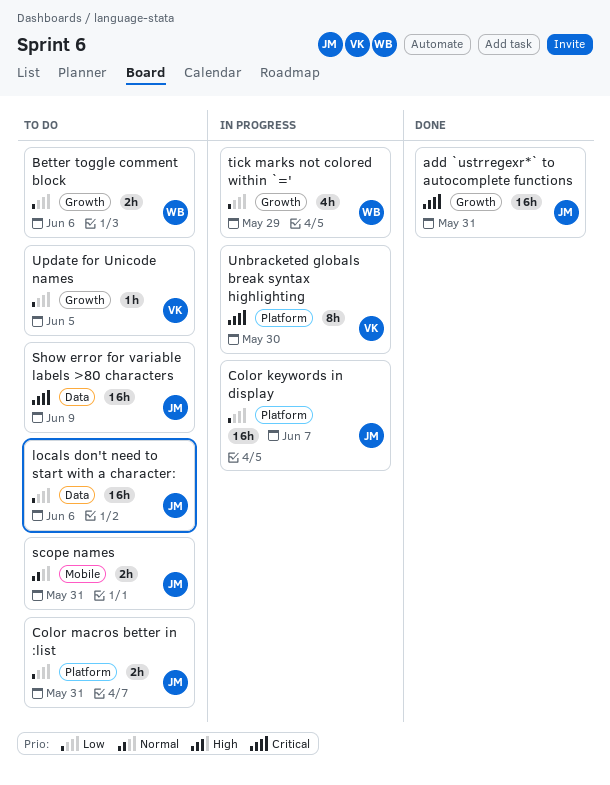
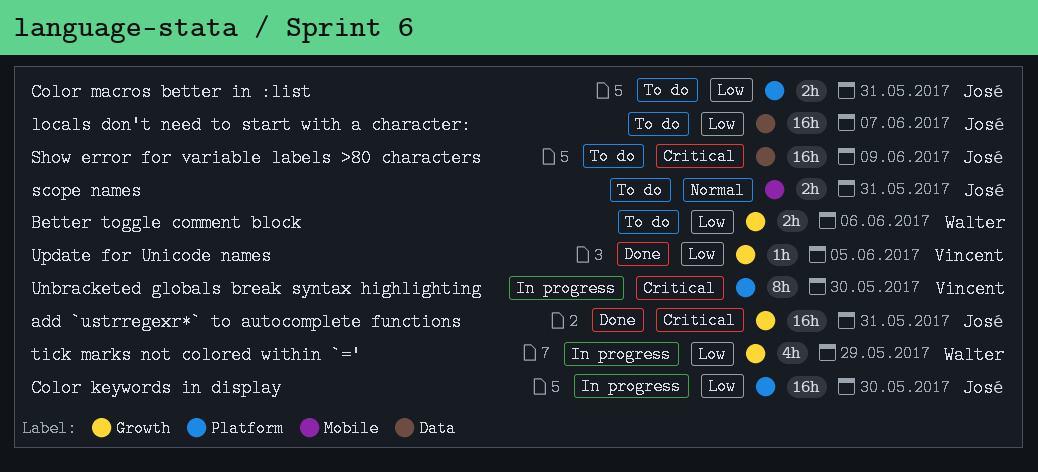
Color keywords in display, due: Jun 7 -> May 30
locals don't need to start with a character:, due: Jun 6 -> Jun 7
Update for Unicode names, status: To do -> Done

